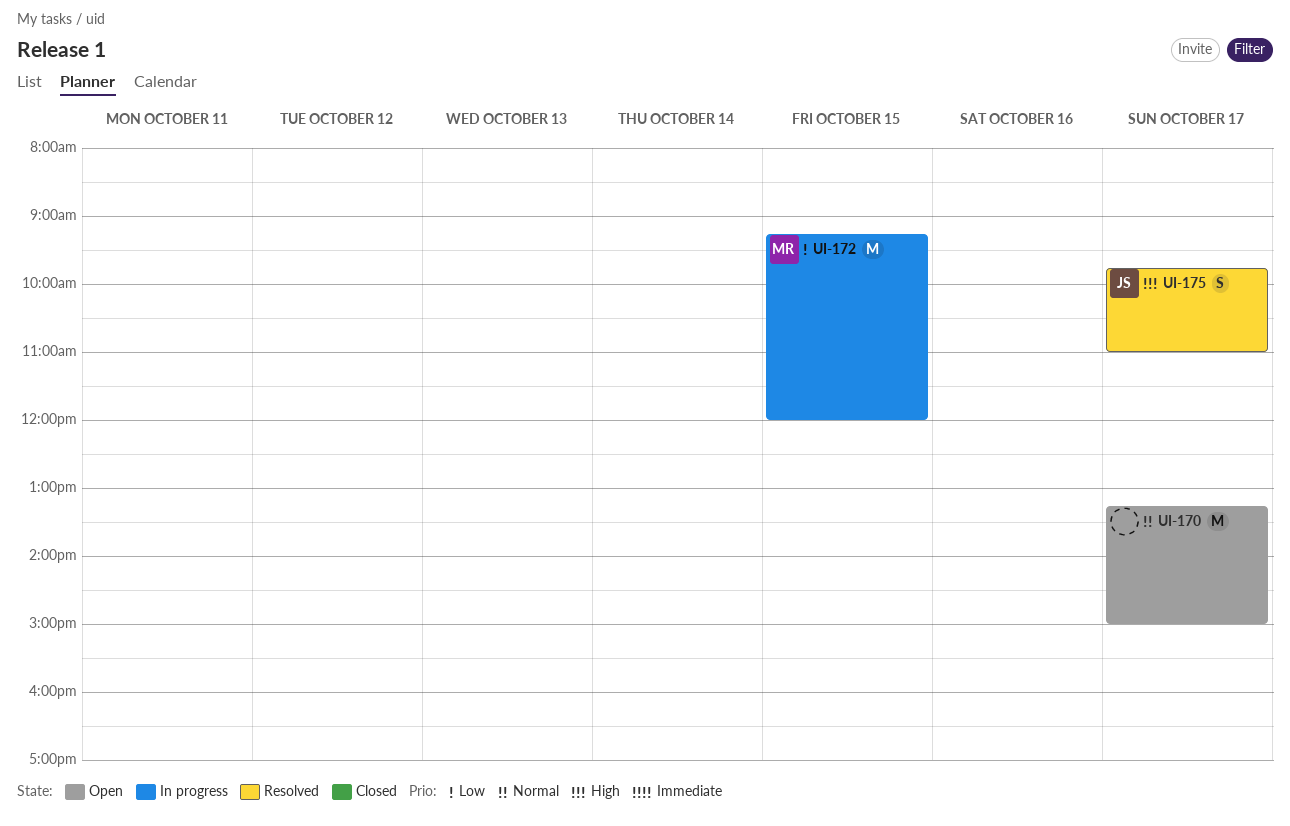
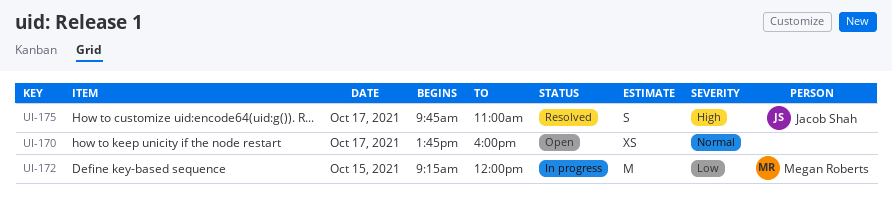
UI-170, estimate: M -> XS
UI-170, begins: 13:15 -> 13:45
UI-170, ends: 15:00 -> 16:00

